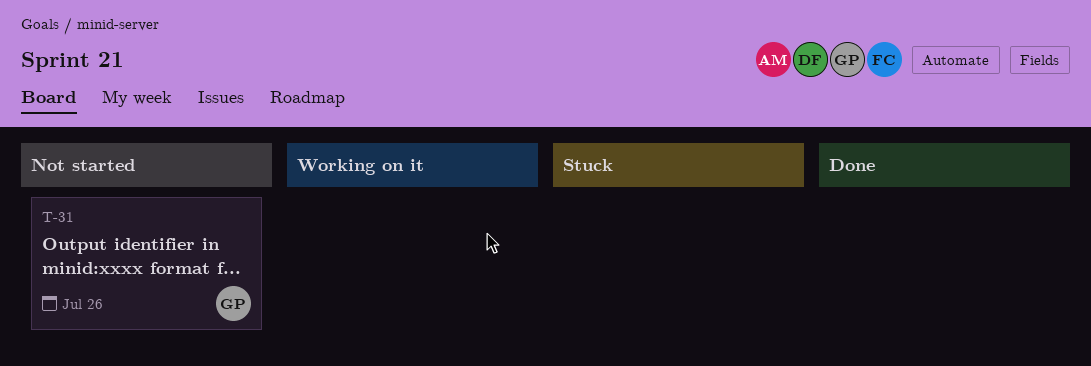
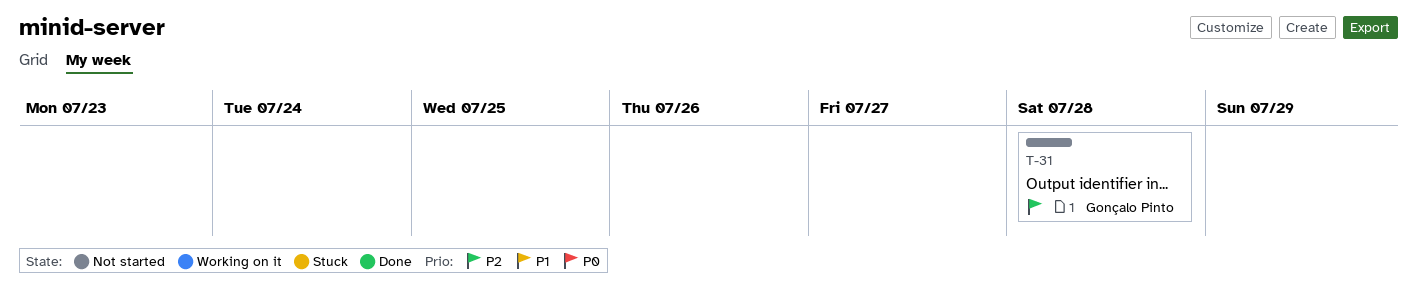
T-31, due: Jul 26 -> Jul 28

